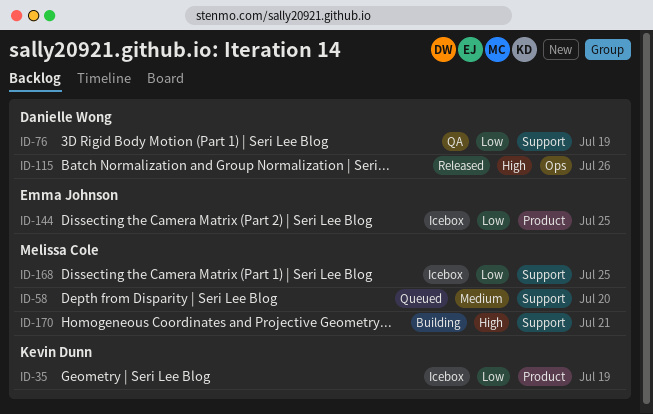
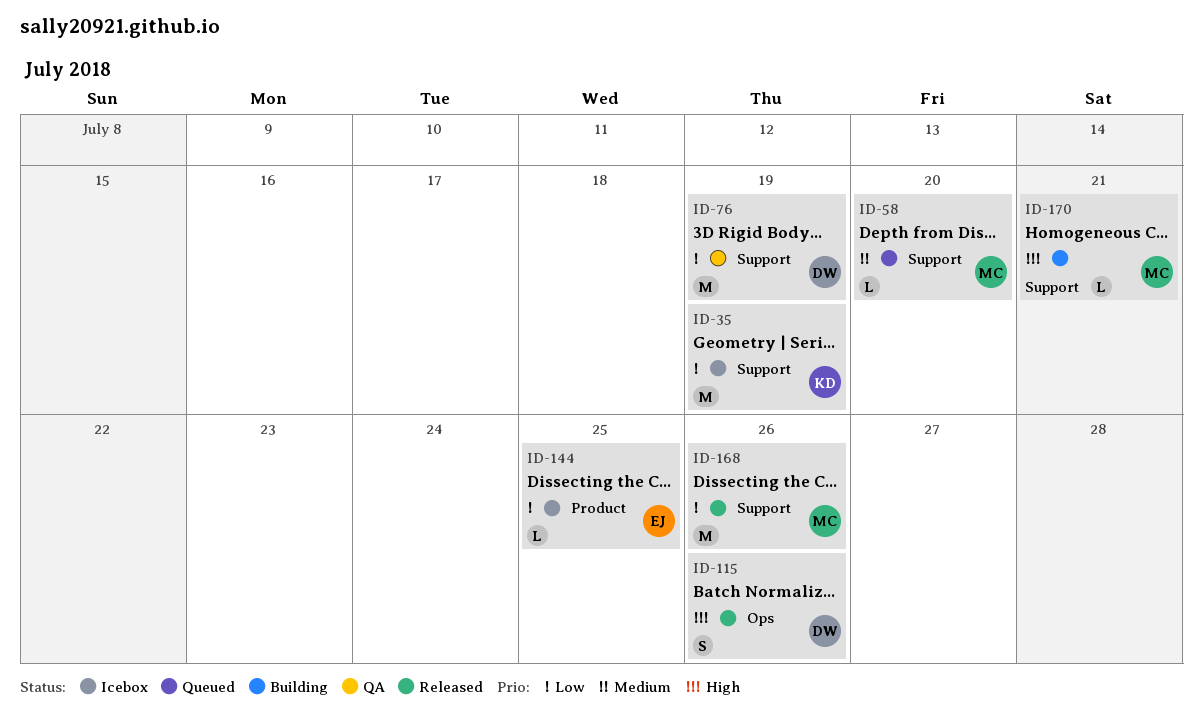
ID-35, label: Product -> Support
ID-168, status: Icebox -> Released
ID-168, due: Jul 25 -> Jul 26

